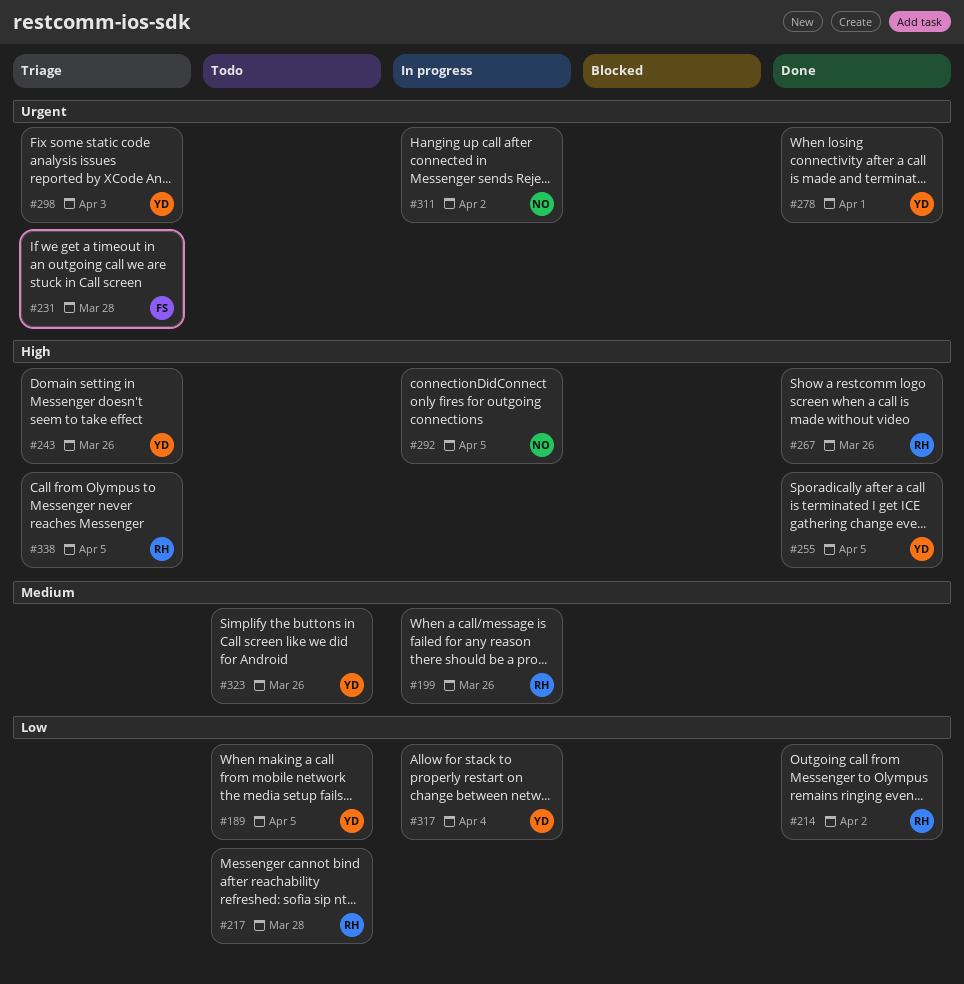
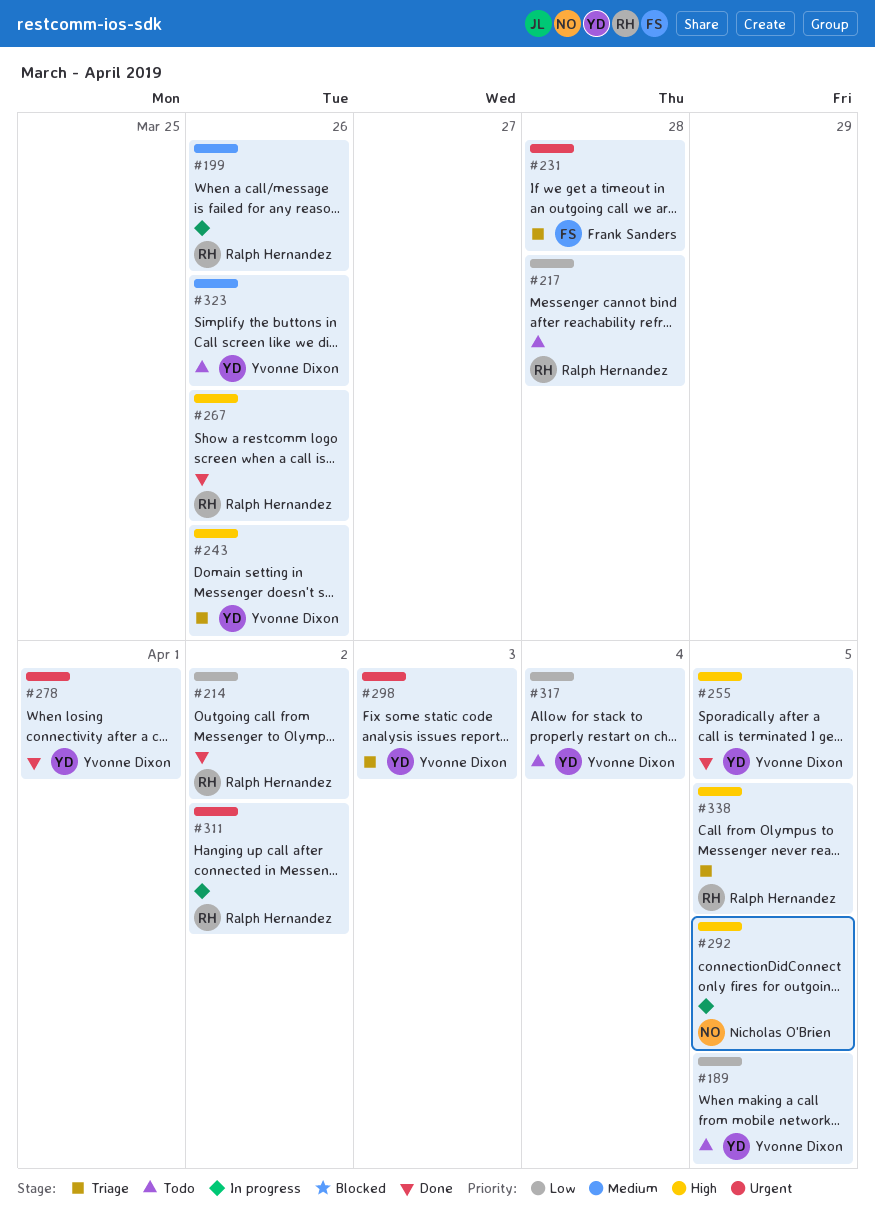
#311, owner: Nicholas O'Brien -> Ralph Hernandez
#317, status: In progress -> Todo

